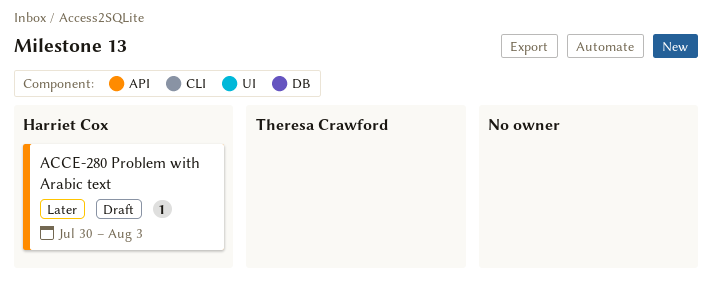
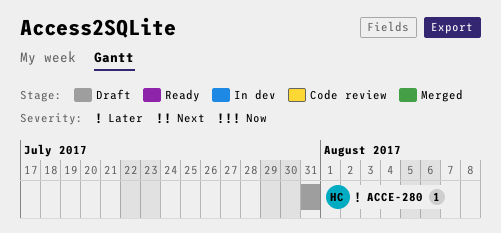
ACCE-280, start: Jul 30 -> Jul 31
ACCE-280, due: Aug 3 -> Jul 31

